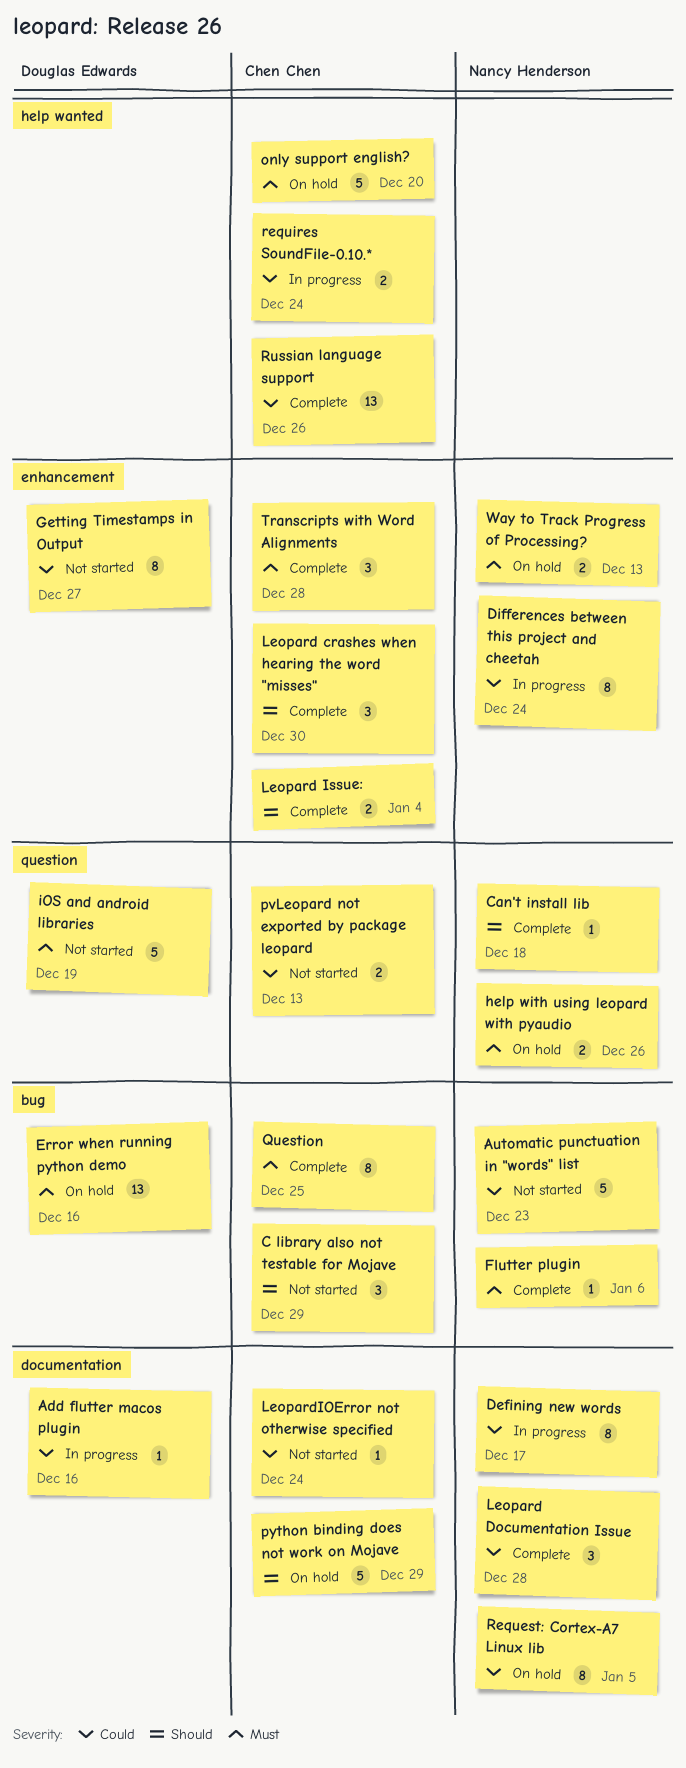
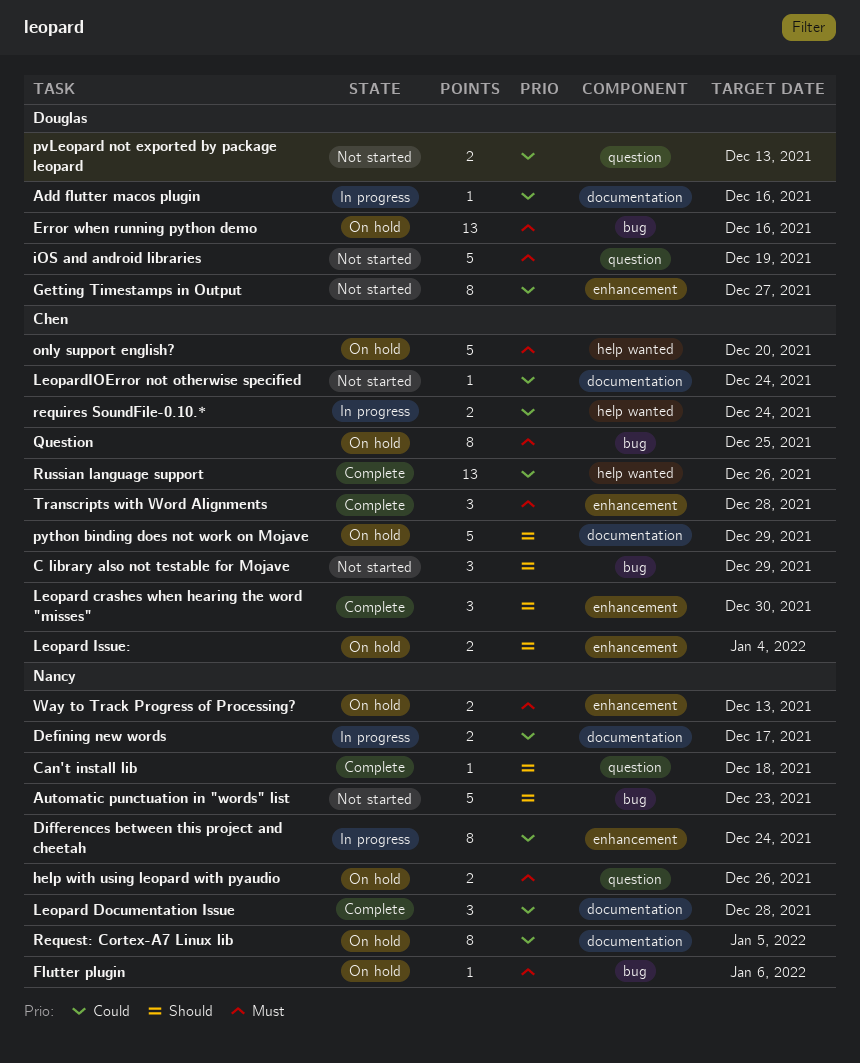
Automatic punctuation in "words" list, priority: Could -> Should
Defining new words, estimate: 8 -> 2
Flutter plugin, status: Complete -> On hold
Leopard Issue:, status: Complete -> On hold
pvLeopard not exported by package leopard, owner: Chen Chen -> Douglas Edwards
Question, status: Complete -> On hold

